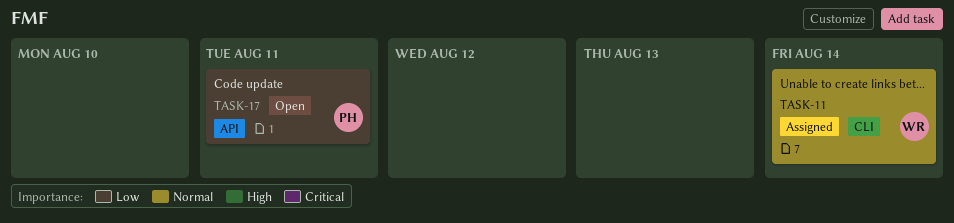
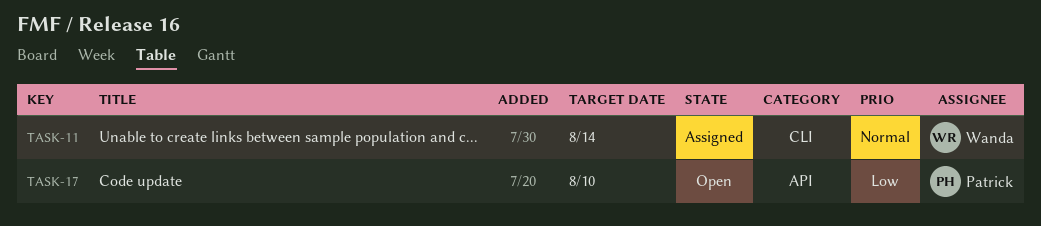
TASK-17, due: Aug 11 -> Aug 10

